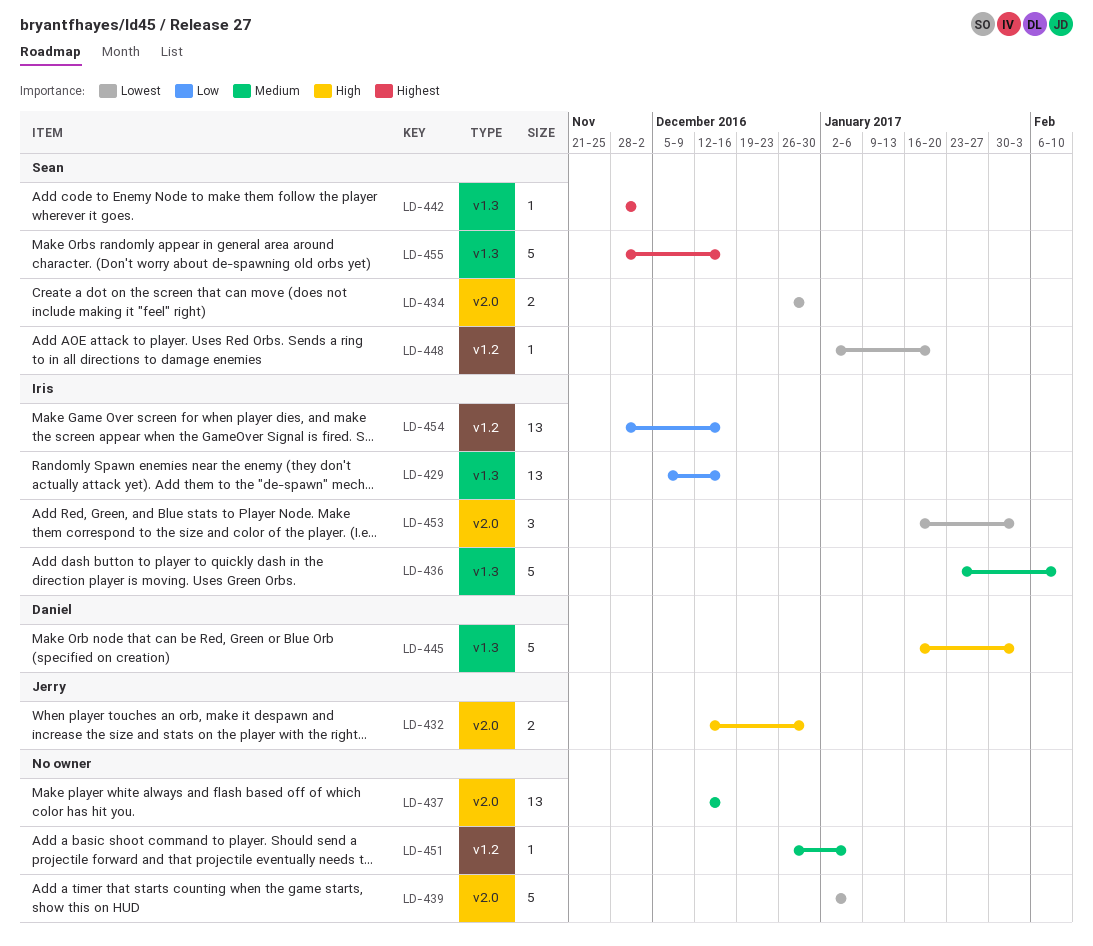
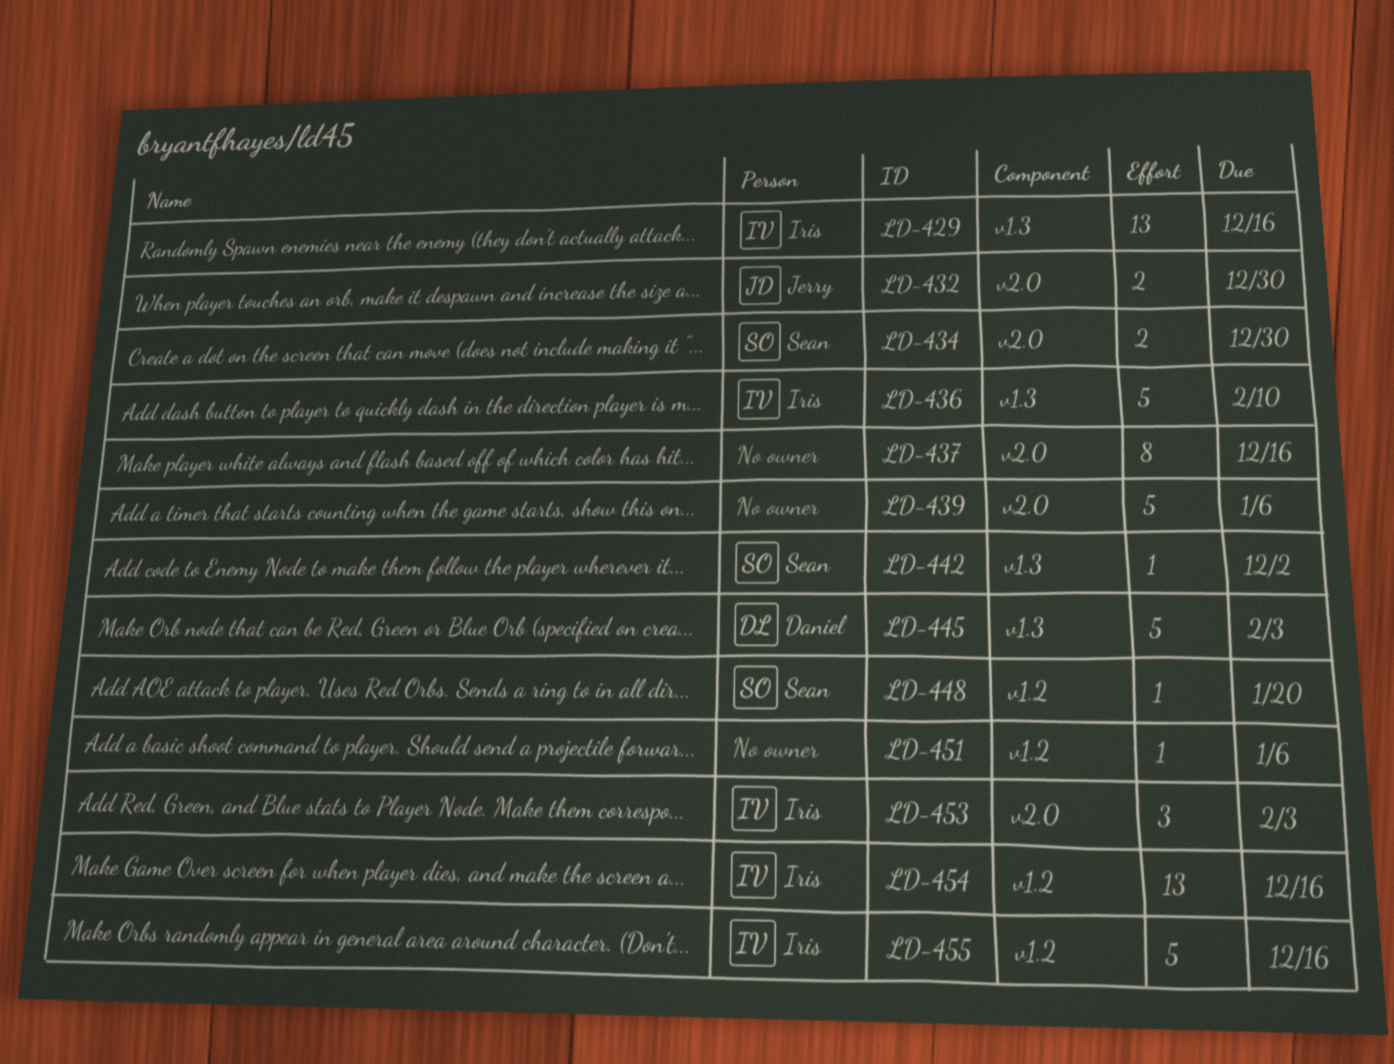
LD-437, estimate: 13 -> 8
LD-455, owner: Sean -> Iris
LD-455, label: v1.3 -> v1.2

